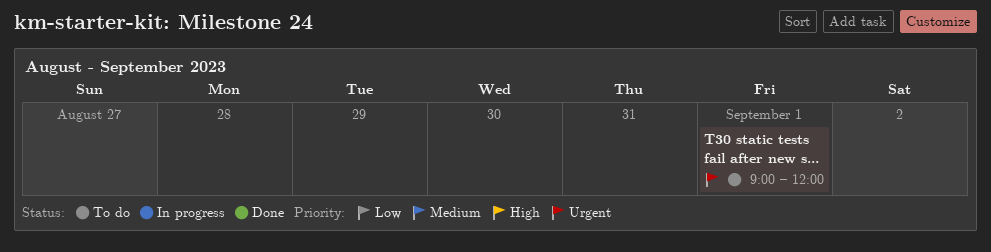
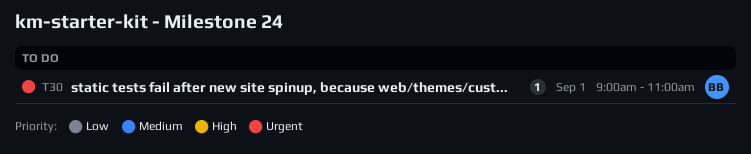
T30, ends: 12:00 -> 11:00

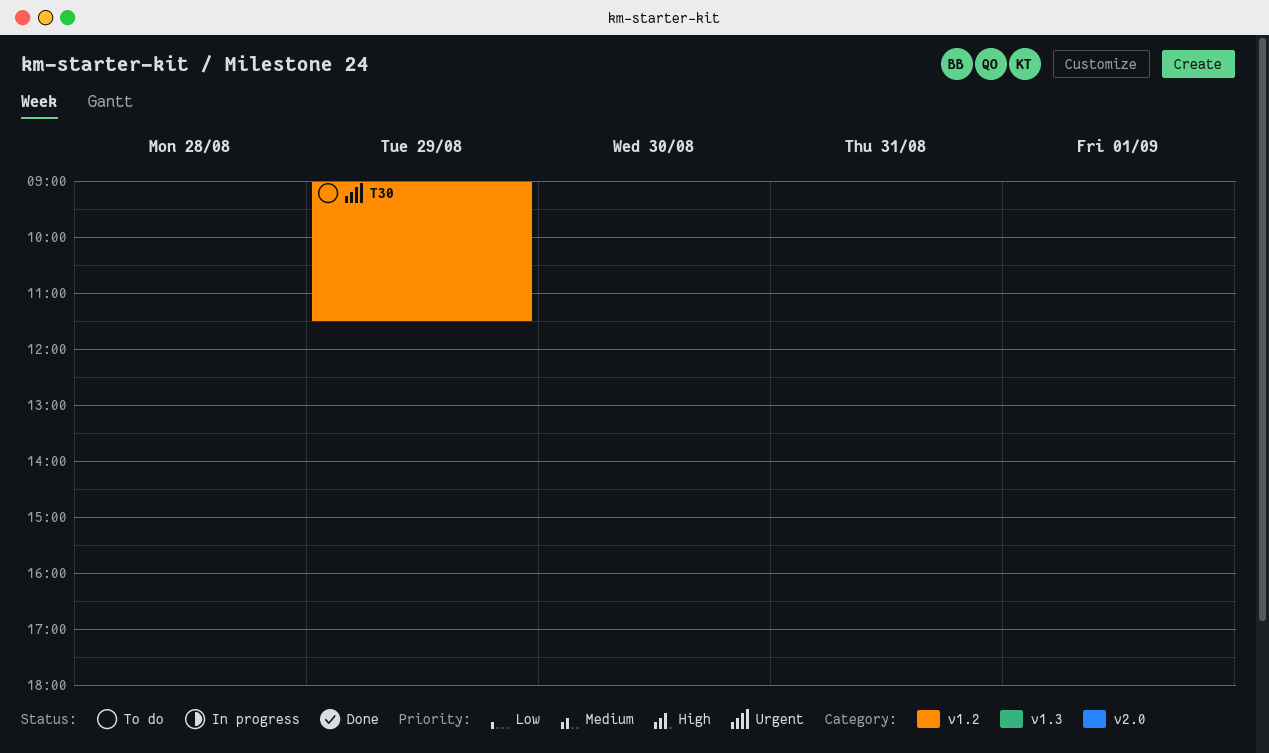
T30, day: Sep 1 -> Aug 29
T30, ends: 11:00 -> 11:30

